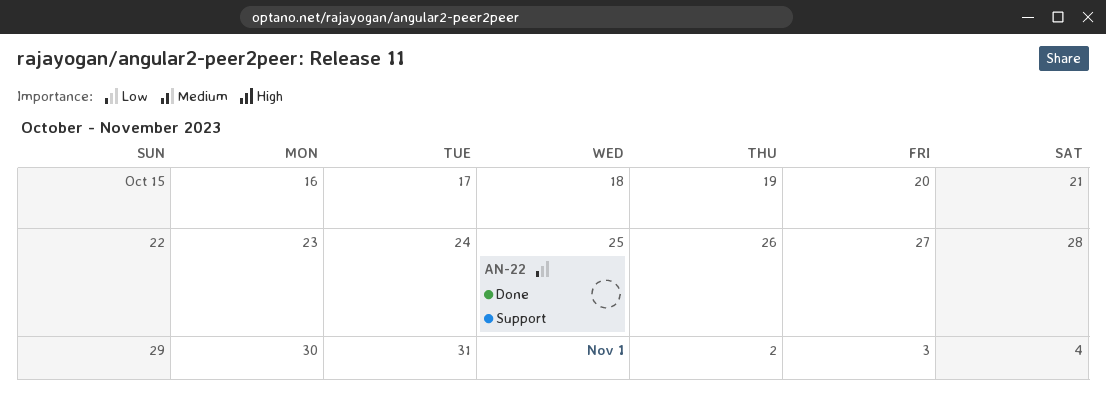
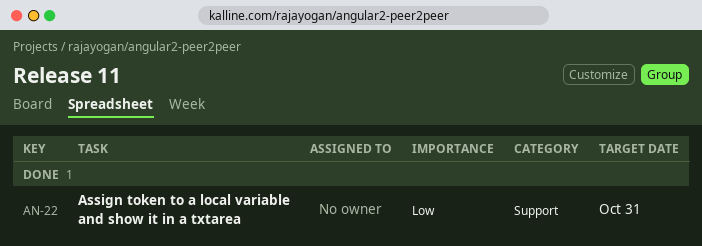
AN-22, due: Oct 25 -> Oct 31

